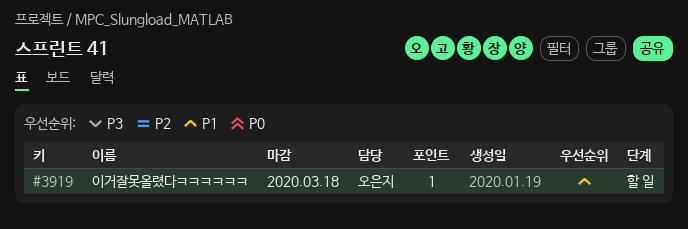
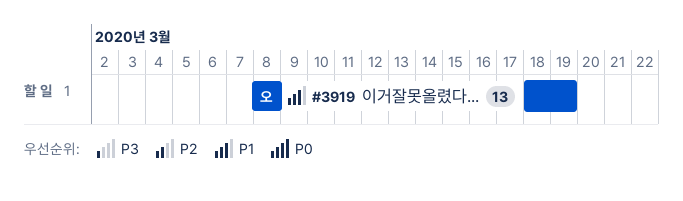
#3919, estimate: 1 -> 13
#3919, due: Mar 18 -> Mar 19

